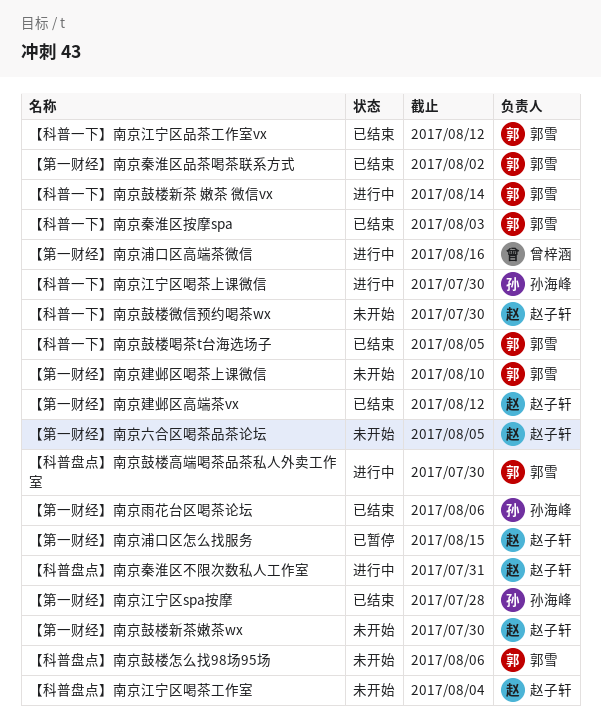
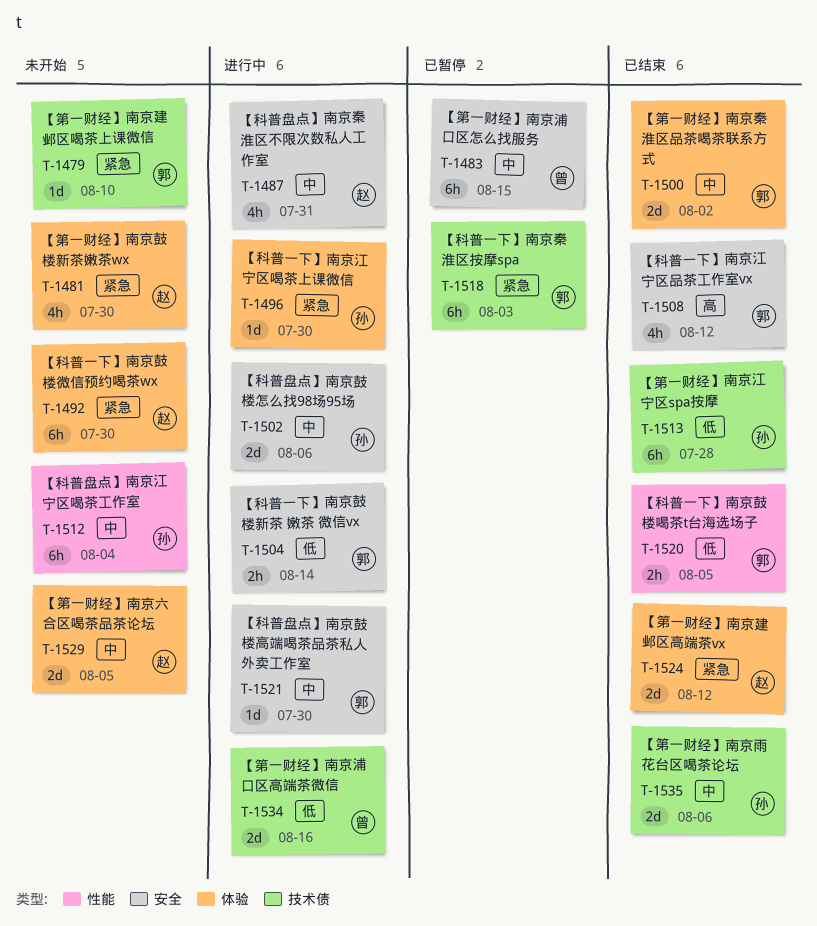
【科普一下】南京秦淮区按摩spa, status: 已结束 -> 已暂停
【科普盘点】南京江宁区喝茶工作室, owner: 赵子轩 -> 孙海峰
【科普盘点】南京鼓楼怎么找98场95场, status: 未开始 -> 进行中
【科普盘点】南京鼓楼怎么找98场95场, owner: 郭雪 -> 孙海峰
【第一财经】南京浦口区怎么找服务, owner: 赵子轩 -> 曾梓涵

